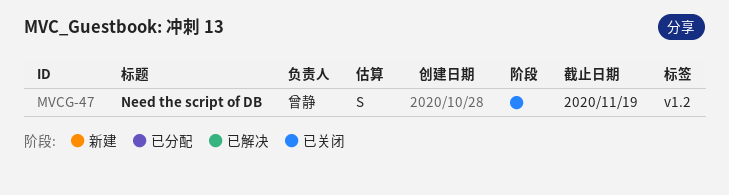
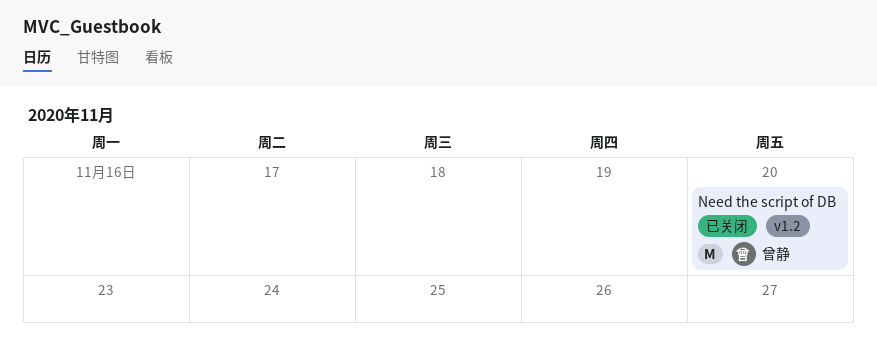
Need the script of DB, estimate: S -> M
Need the script of DB, due: Nov 19 -> Nov 20

